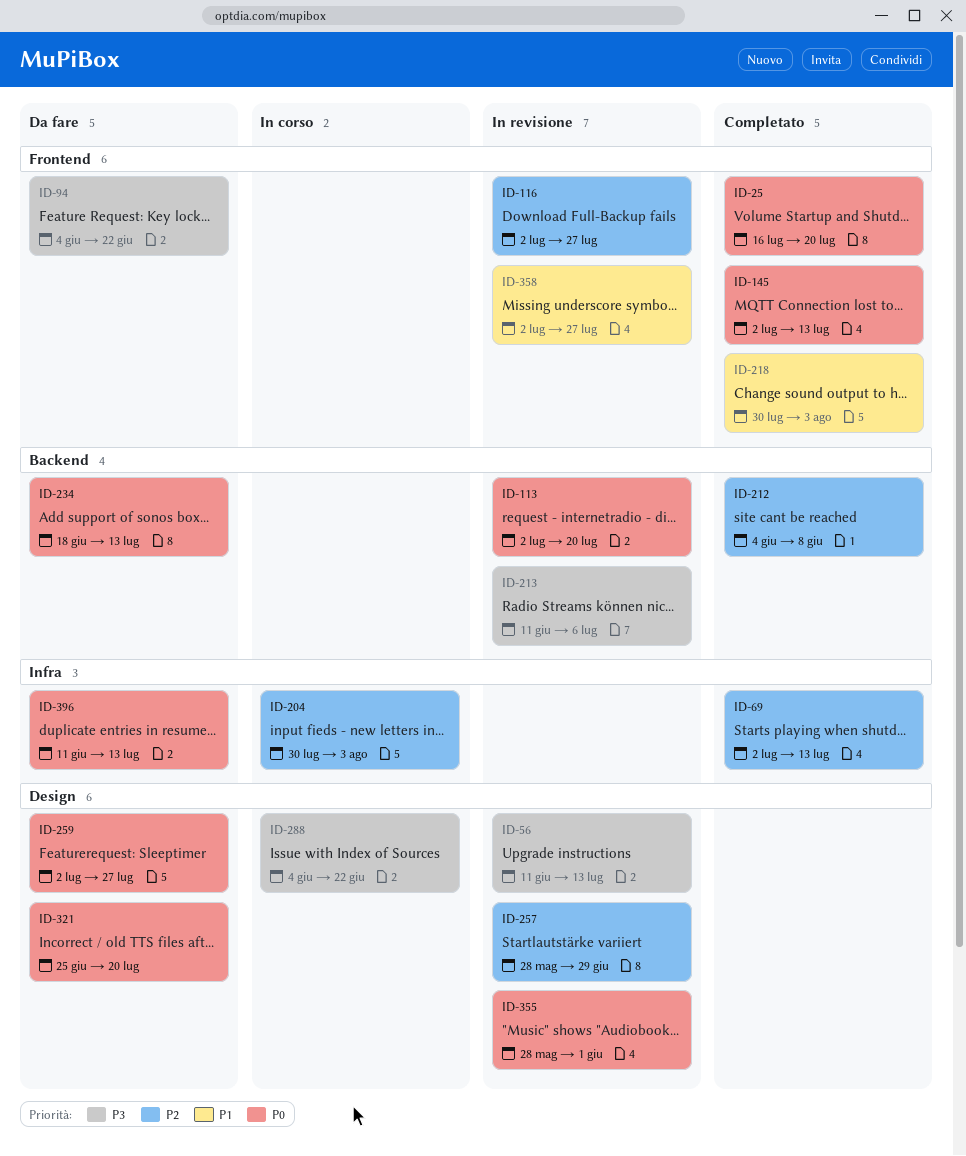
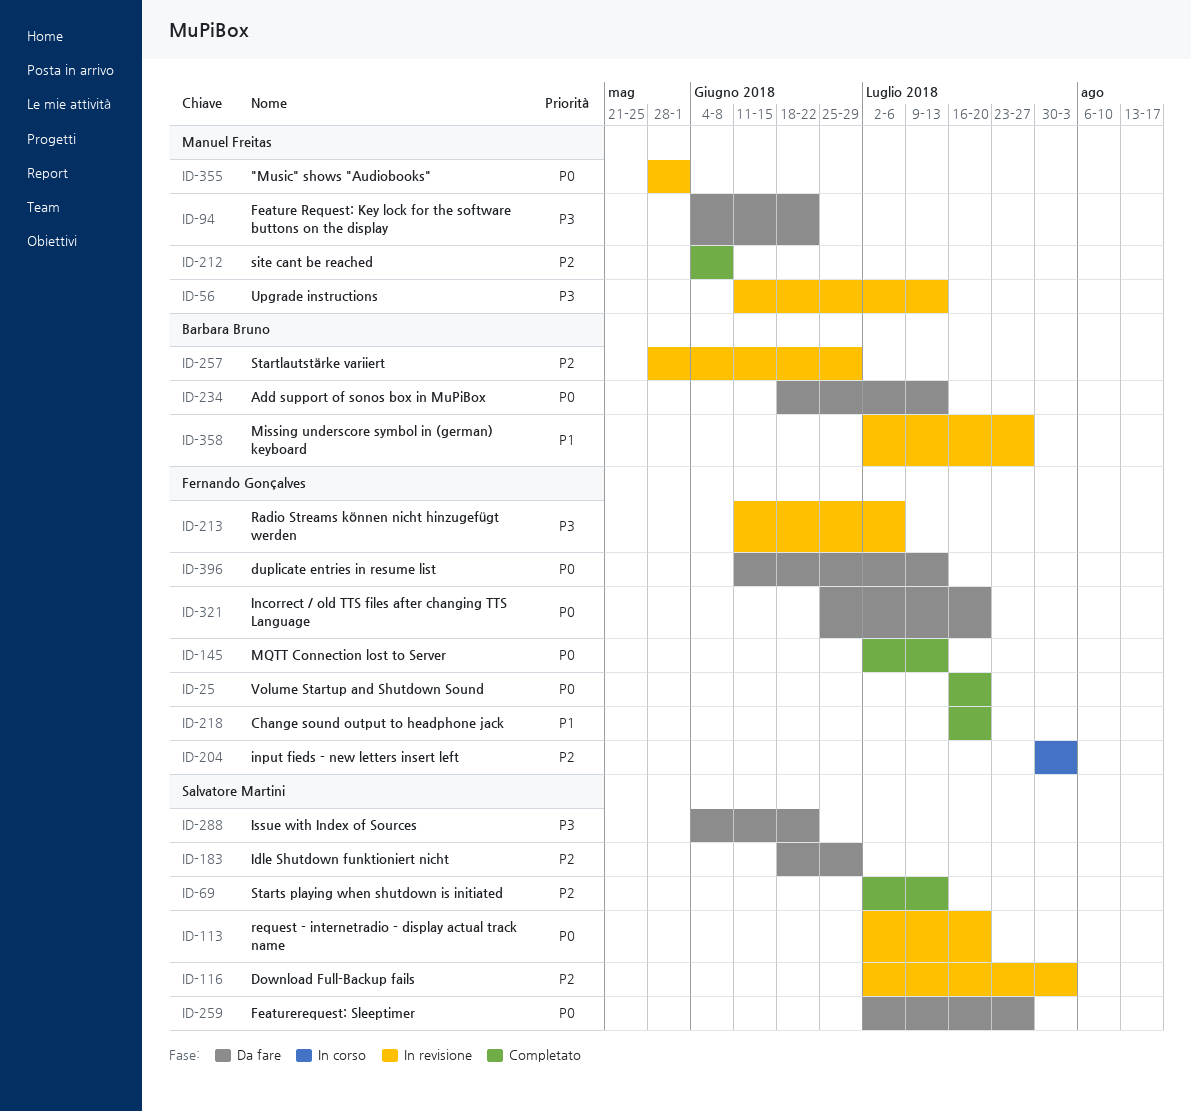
ID-116, due: Jul 27 -> Aug 3
ID-183: none -> present
ID-218, start: Jul 30 -> Jul 16
ID-218, due: Aug 3 -> Jul 20
ID-288, status: In corso -> Da fare

